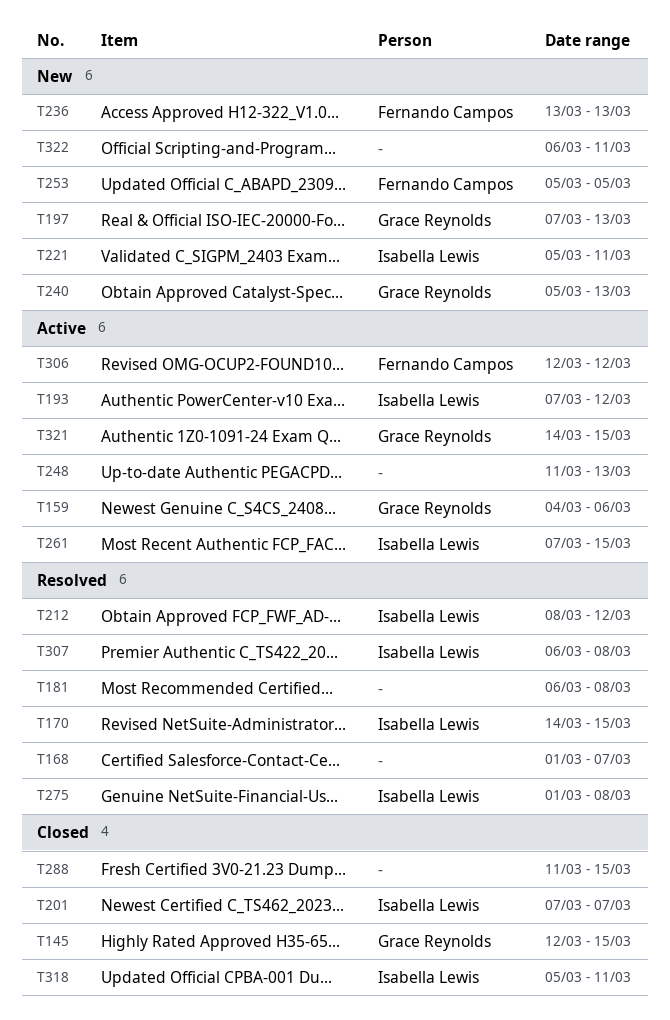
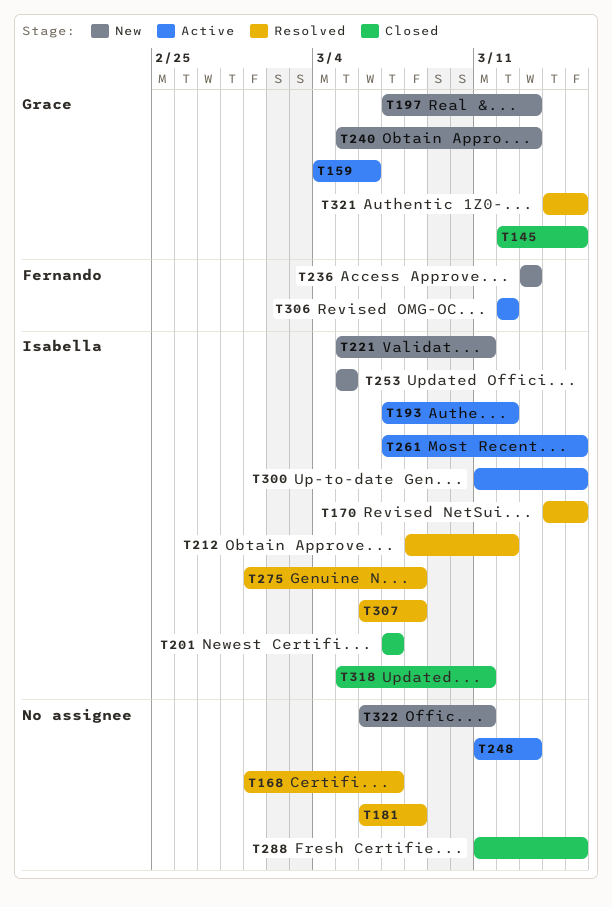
T253, owner: Fernando Campos -> Isabella Lewis
T300: none -> present
T321, status: Active -> Resolved

